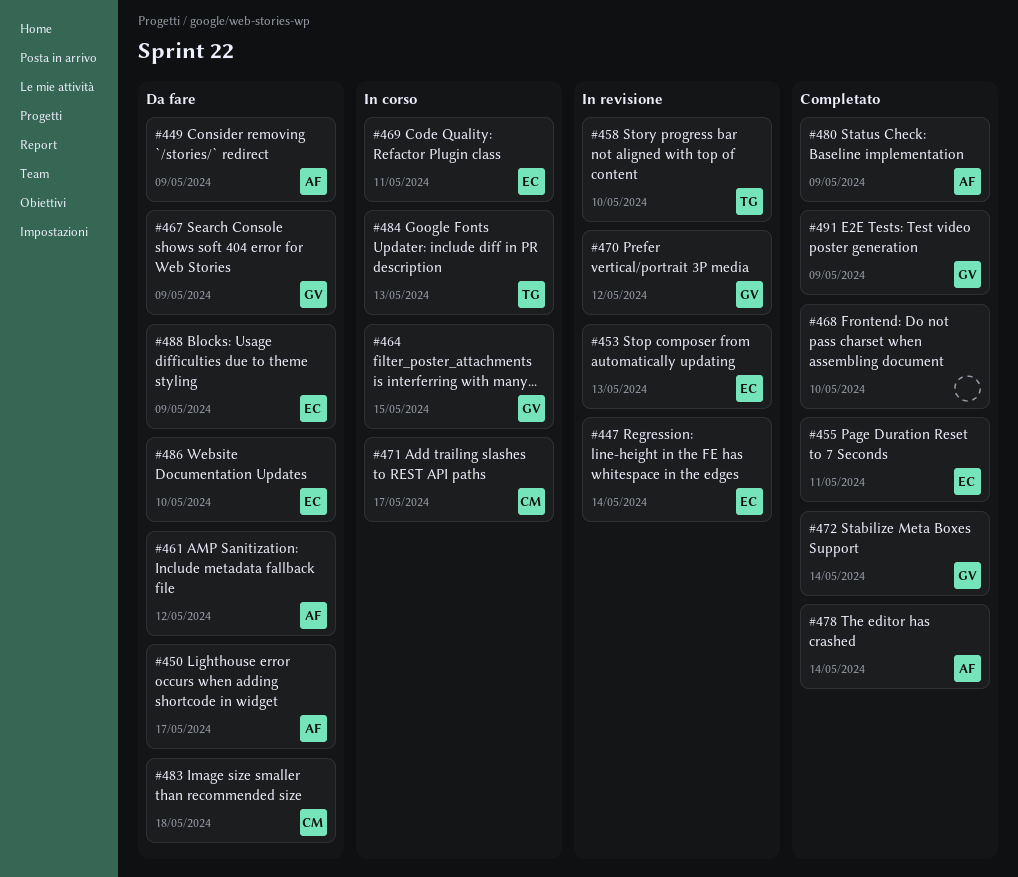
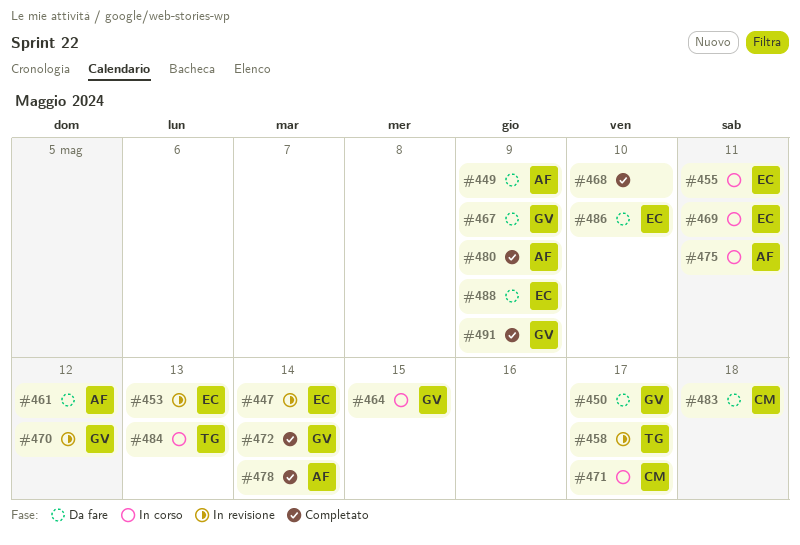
#450, owner: AF -> GV
#455, status: Completato -> In corso
#458, due: May 10 -> May 17
#475: none -> present

